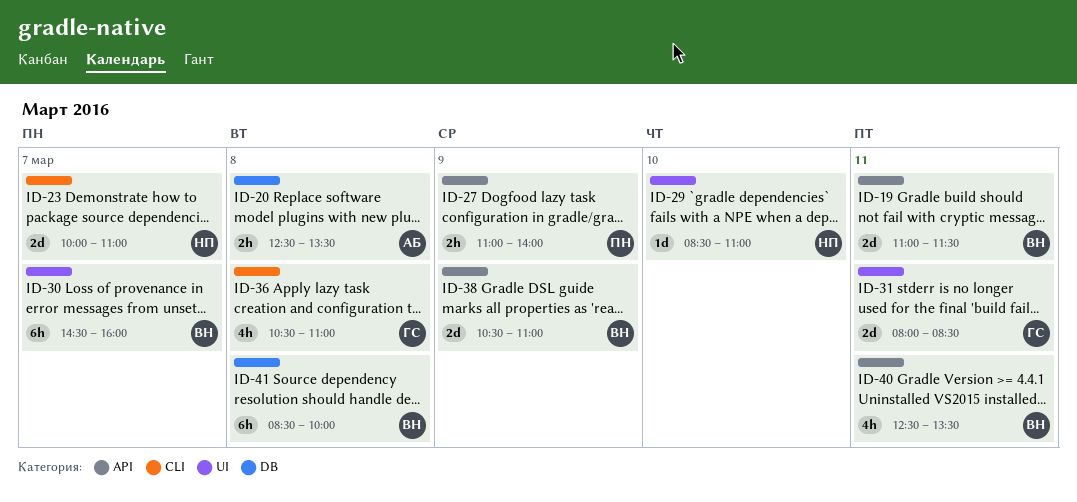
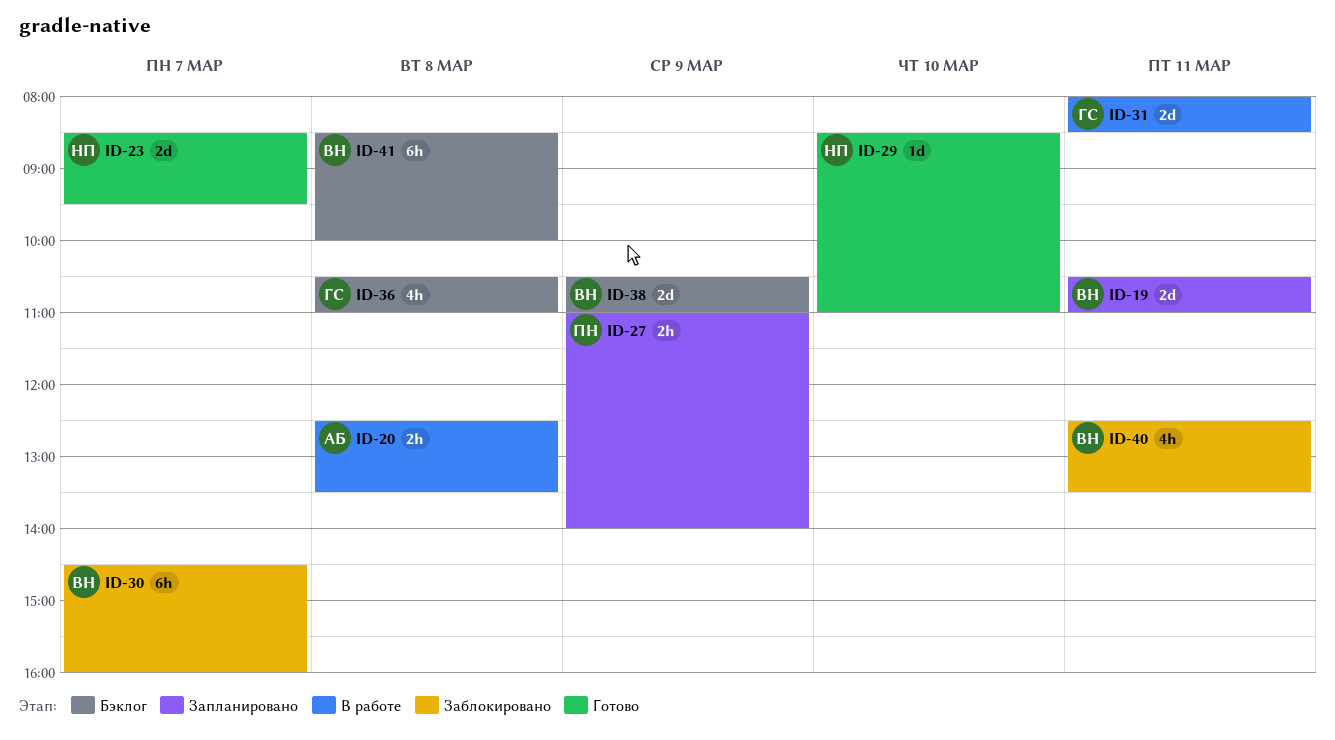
ID-19, begins: 11:00 -> 10:30
ID-19, ends: 11:30 -> 11:00
ID-23, begins: 10:00 -> 08:30
ID-23, ends: 11:00 -> 09:30

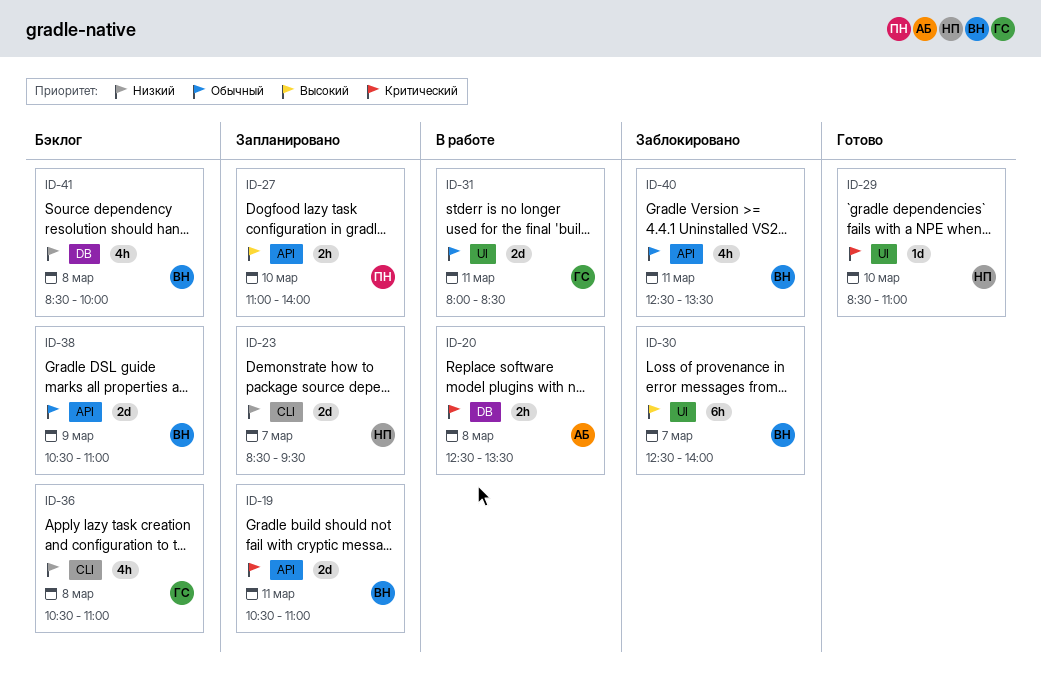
ID-23, status: Готово -> Запланировано
ID-27, day: Mar 9 -> Mar 10
ID-30, begins: 14:30 -> 12:30
ID-30, ends: 16:00 -> 14:00
ID-41, estimate: 6h -> 4h

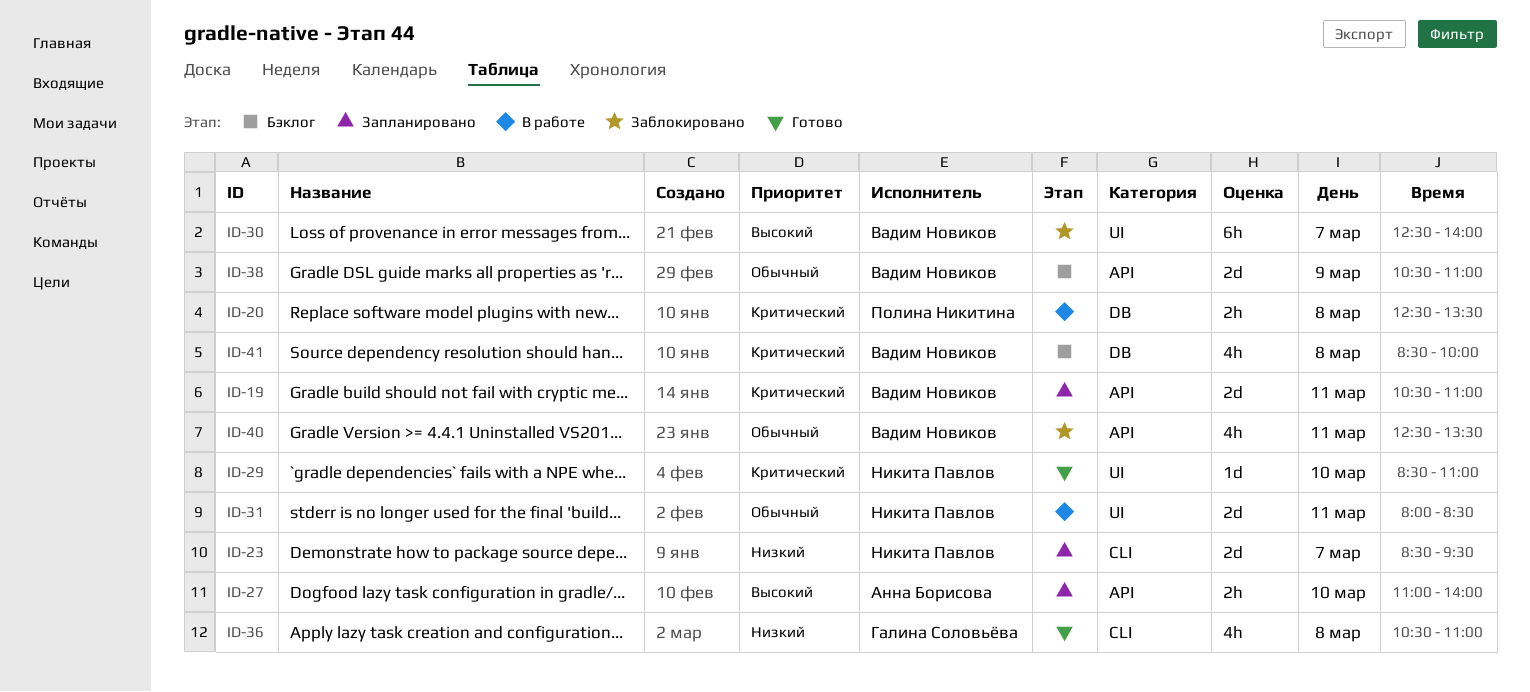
ID-20, owner: Анна Борисова -> Полина Никитина
ID-27, owner: Полина Никитина -> Анна Борисова
ID-31, owner: Галина Соловьёва -> Никита Павлов
ID-36, status: Бэклог -> Готово
ID-41, priority: Низкий -> Критический

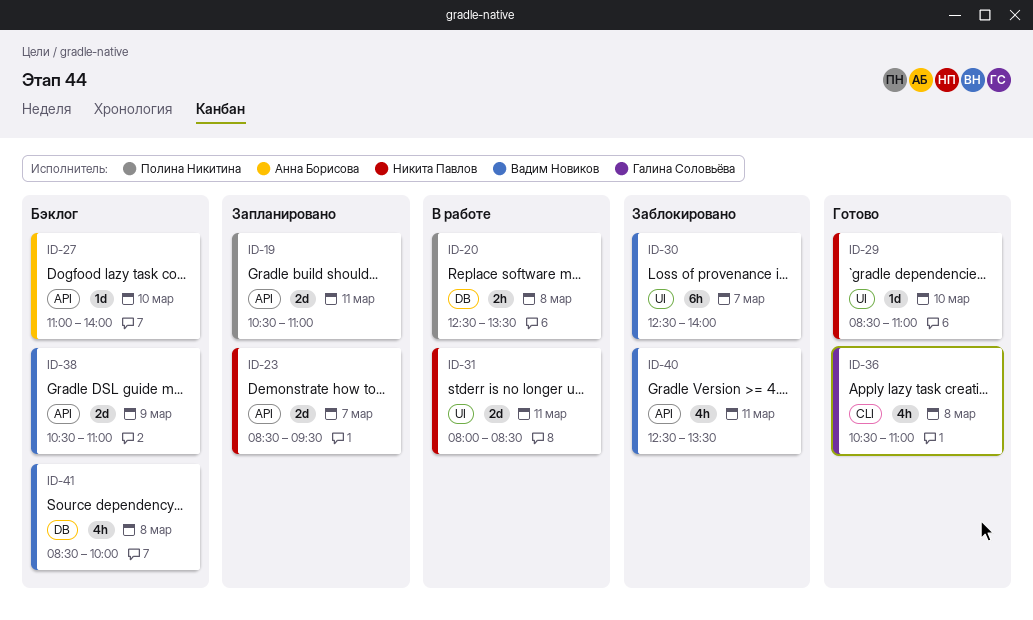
ID-19, owner: Вадим Новиков -> Полина Никитина
ID-23, label: CLI -> API
ID-27, status: Запланировано -> Бэклог
ID-27, estimate: 2h -> 1d

